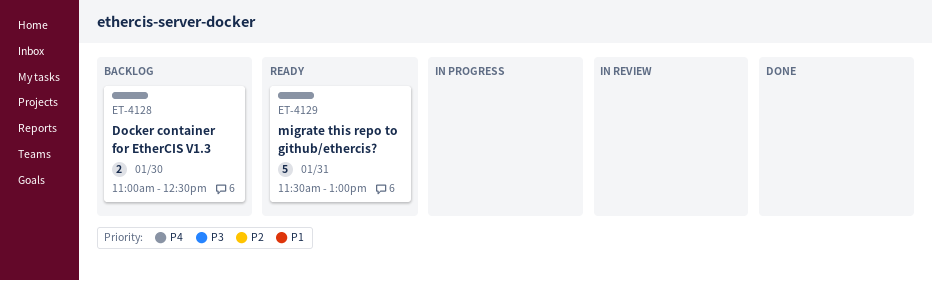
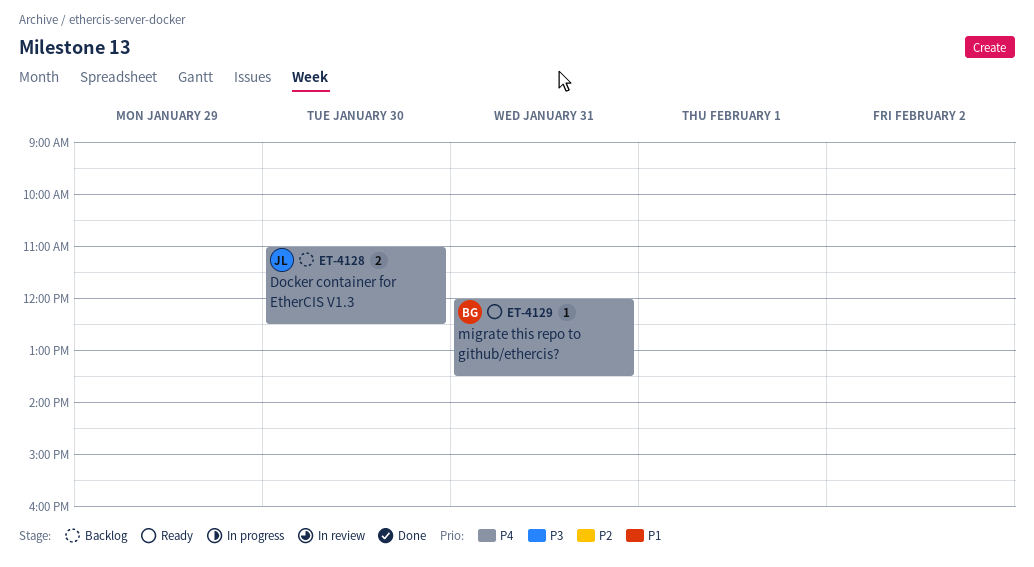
ET-4129, estimate: 5 -> 1
ET-4129, begins: 11:30 -> 12:00
ET-4129, ends: 13:00 -> 13:30

